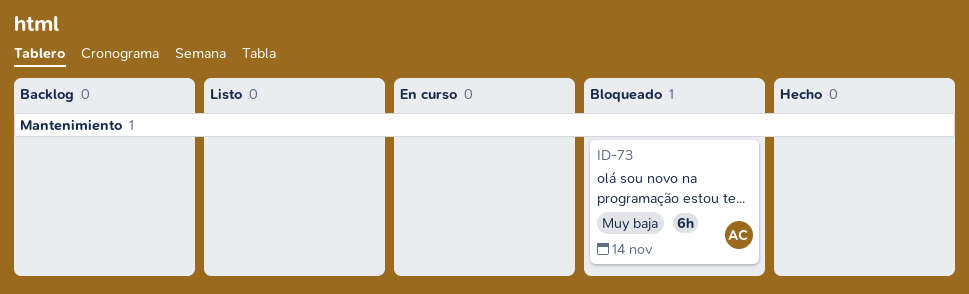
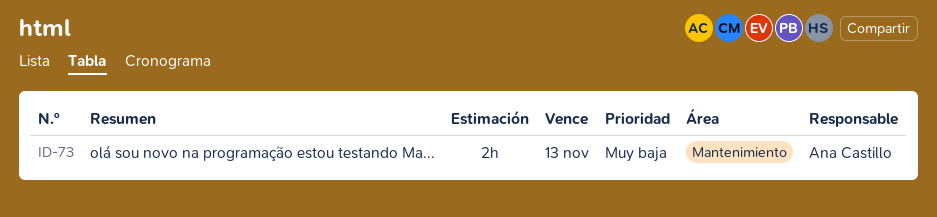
ID-73, estimate: 6h -> 2h
ID-73, due: Nov 14 -> Nov 13

